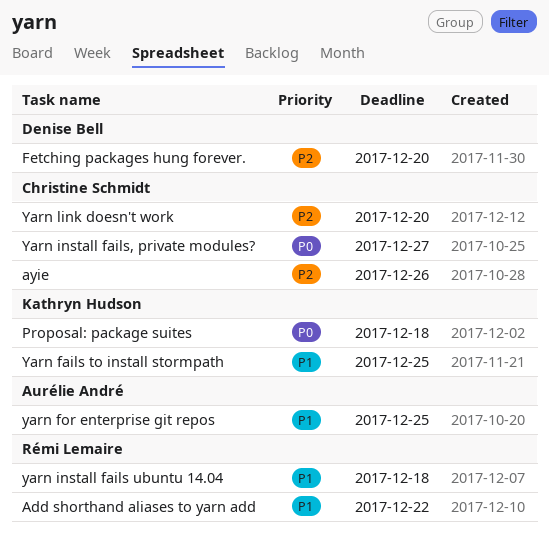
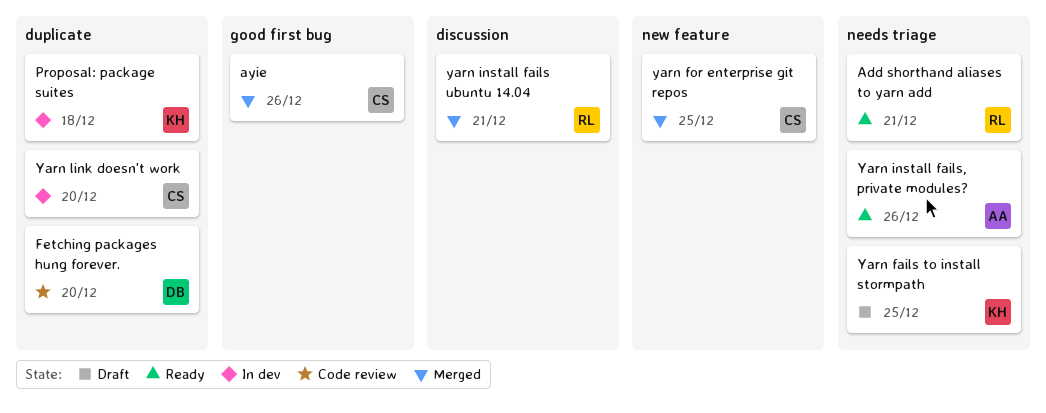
Add shorthand aliases to yarn add, due: Dec 22 -> Dec 21
yarn for enterprise git repos, owner: Aurélie André -> Christine Schmidt
yarn install fails ubuntu 14.04, due: Dec 18 -> Dec 21
Yarn install fails, private modules?, owner: Christine Schmidt -> Aurélie André
Yarn install fails, private modules?, due: Dec 27 -> Dec 26

